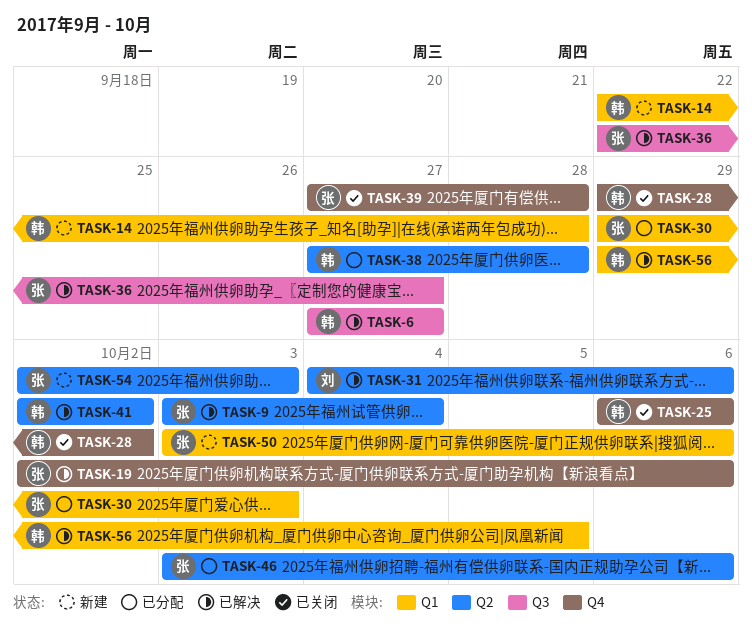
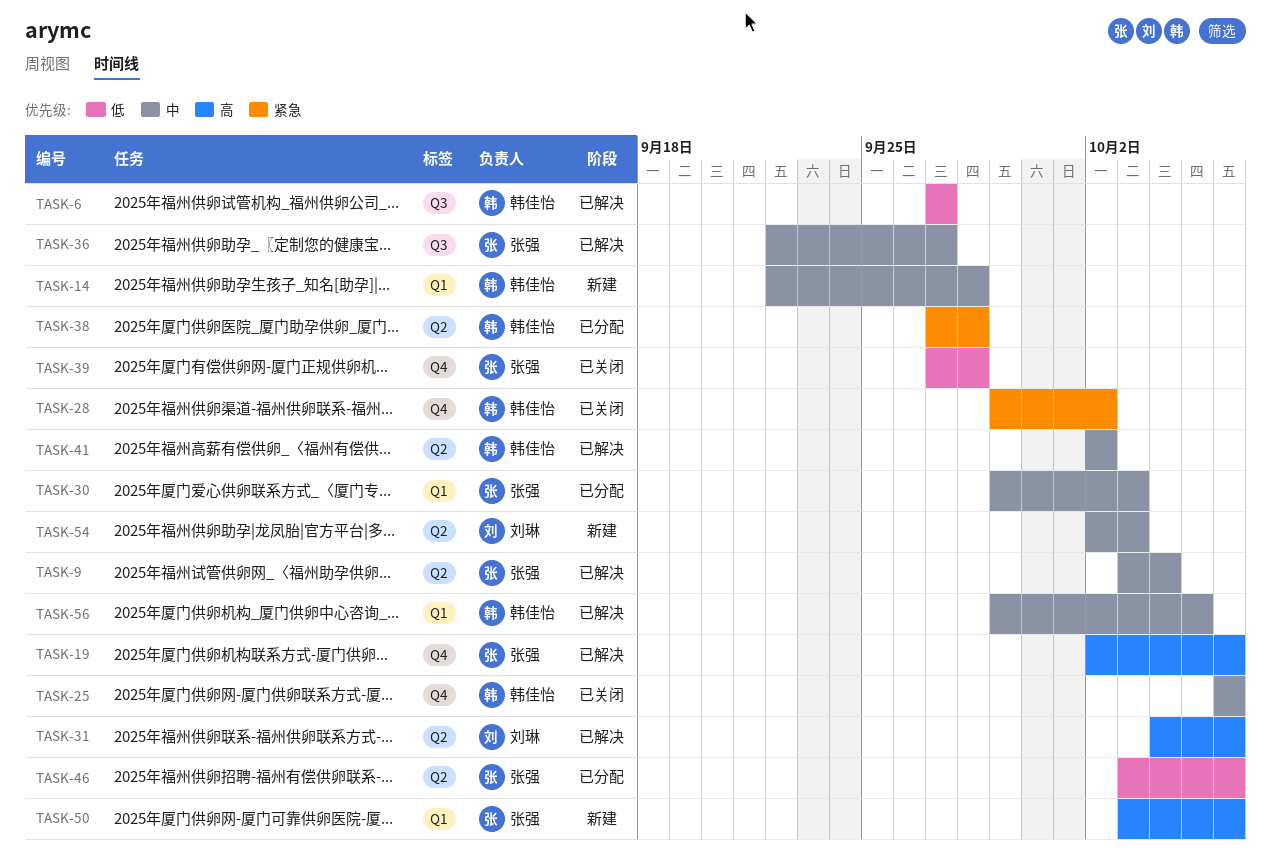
TASK-54, owner: 张强 -> 刘琳

